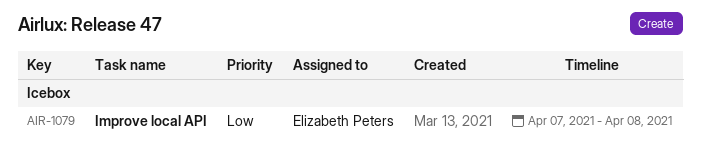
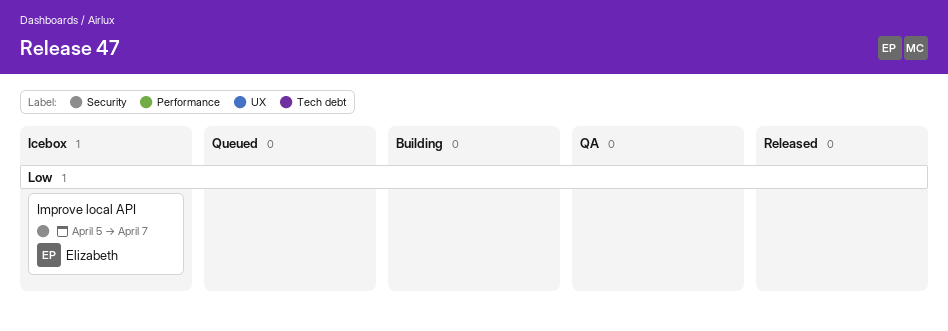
Improve local API, start: Apr 7 -> Apr 5
Improve local API, due: Apr 8 -> Apr 7

